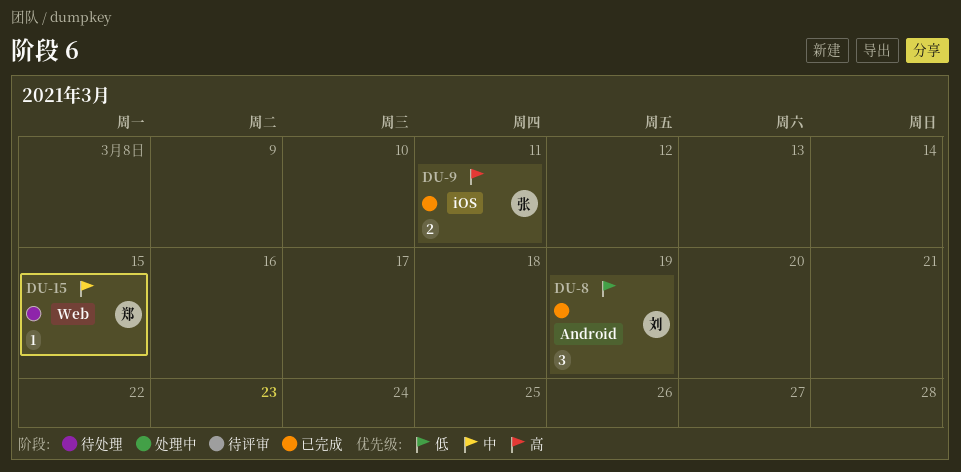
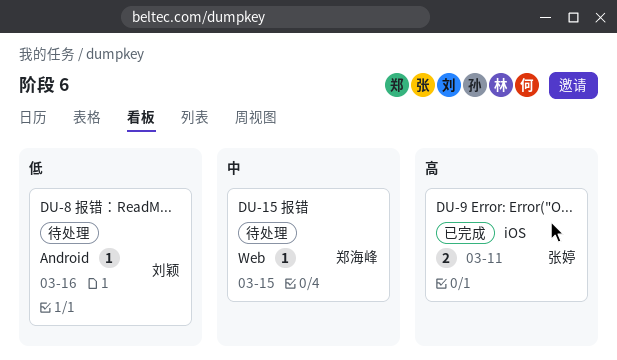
DU-8, status: 已完成 -> 待处理
DU-8, estimate: 3 -> 1
DU-8, due: Mar 19 -> Mar 16

